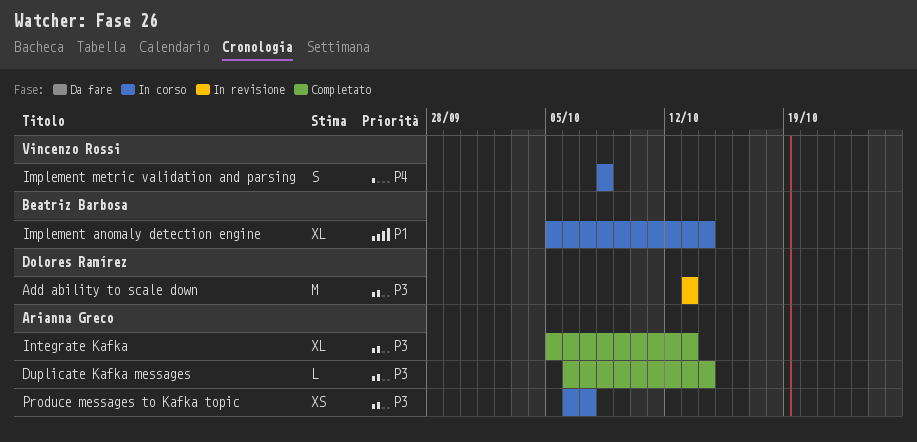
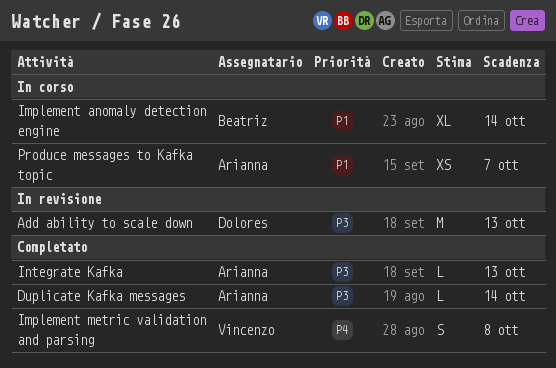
Implement metric validation and parsing, status: In corso -> Completato
Integrate Kafka, estimate: XL -> L
Produce messages to Kafka topic, priority: P3 -> P1

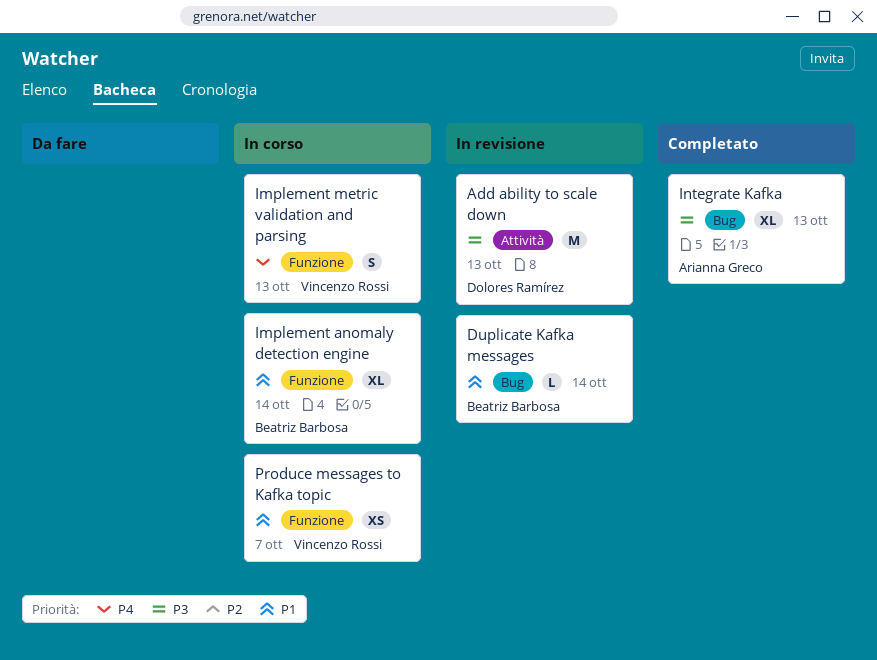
Duplicate Kafka messages, status: Completato -> In revisione
Duplicate Kafka messages, owner: Arianna Greco -> Beatriz Barbosa
Duplicate Kafka messages, priority: P3 -> P1
Implement metric validation and parsing, status: Completato -> In corso
Implement metric validation and parsing, due: Oct 8 -> Oct 13
Integrate Kafka, estimate: L -> XL
Produce messages to Kafka topic, owner: Arianna Greco -> Vincenzo Rossi

